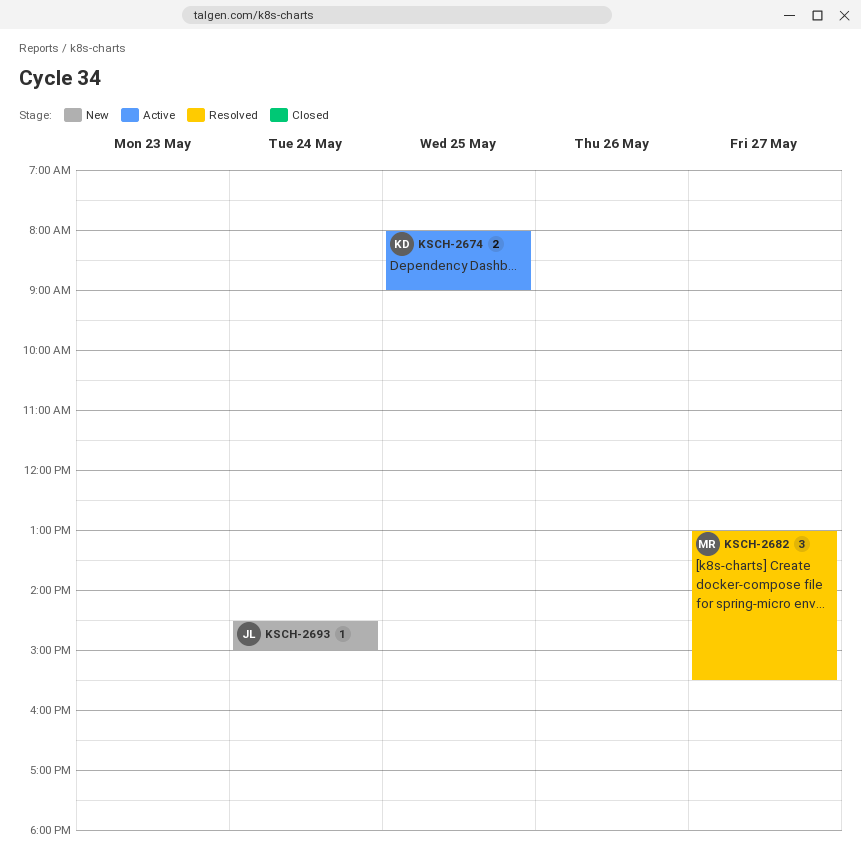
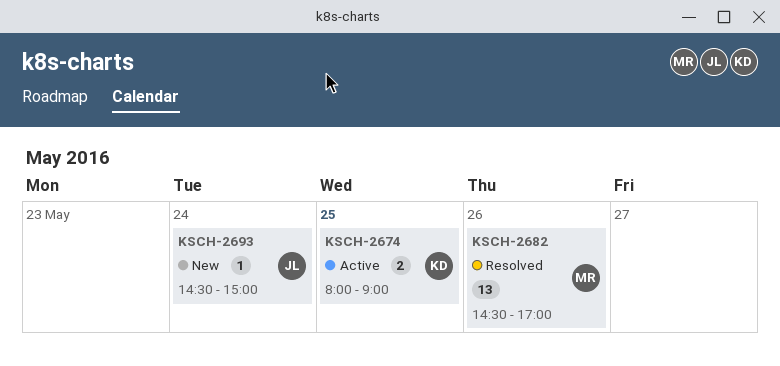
KSCH-2682, estimate: 3 -> 13
KSCH-2682, day: May 27 -> May 26
KSCH-2682, begins: 13:00 -> 14:30
KSCH-2682, ends: 15:30 -> 17:00

